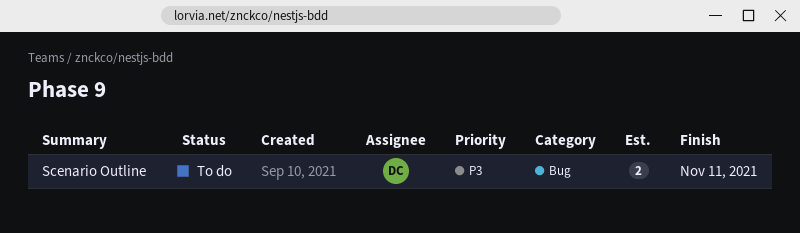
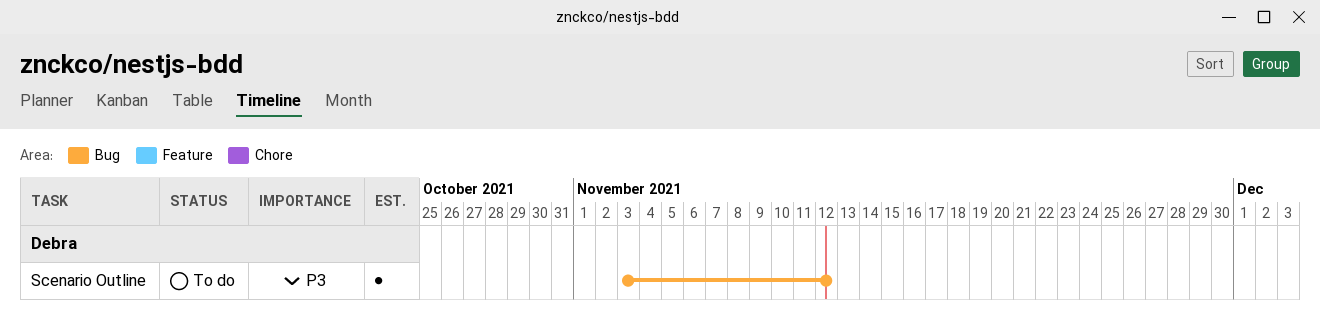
Scenario Outline, estimate: 2 -> 1
Scenario Outline, due: Nov 11 -> Nov 12

